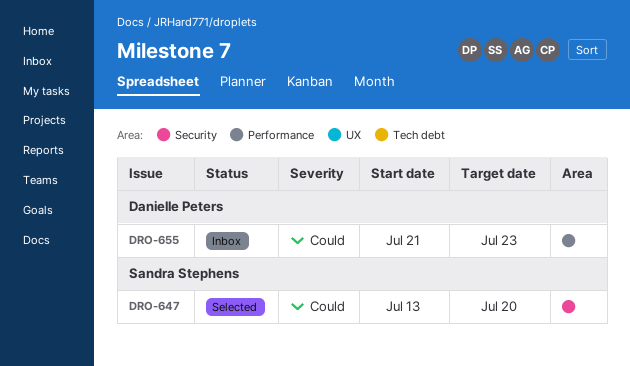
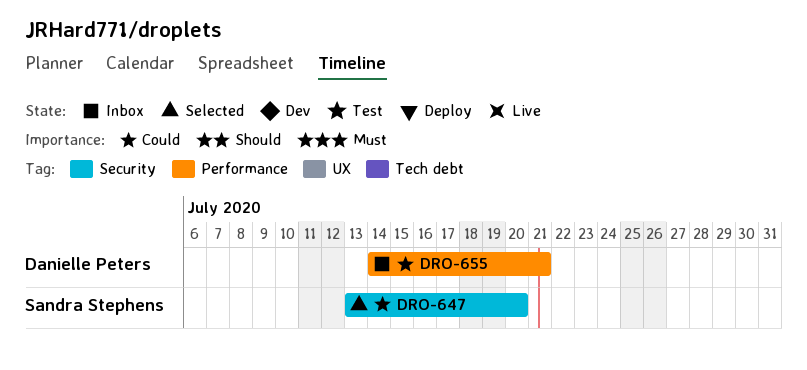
DRO-655, start: Jul 21 -> Jul 14
DRO-655, due: Jul 23 -> Jul 21

